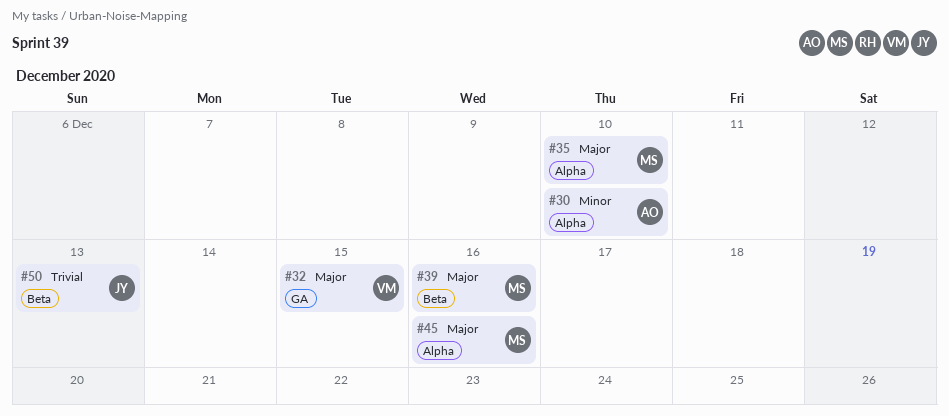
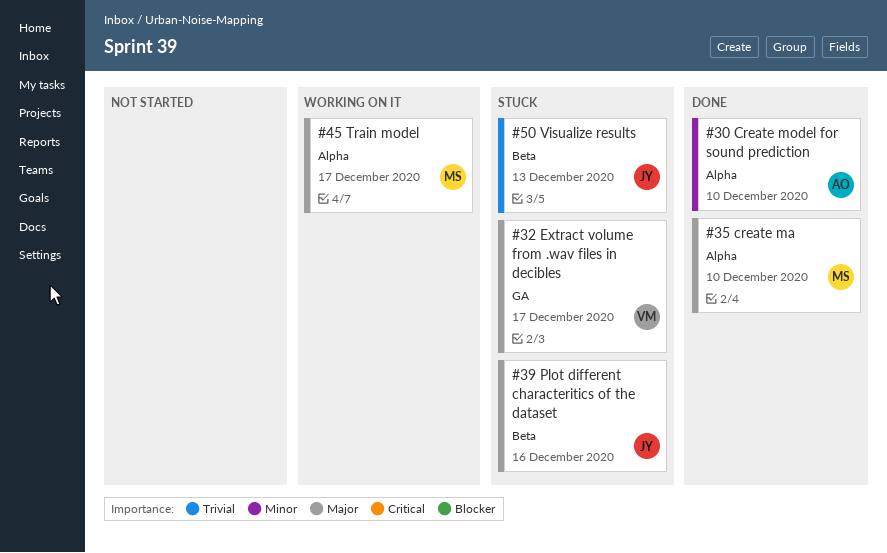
#32, due: Dec 15 -> Dec 17
#39, owner: MS -> JY
#45, due: Dec 16 -> Dec 17

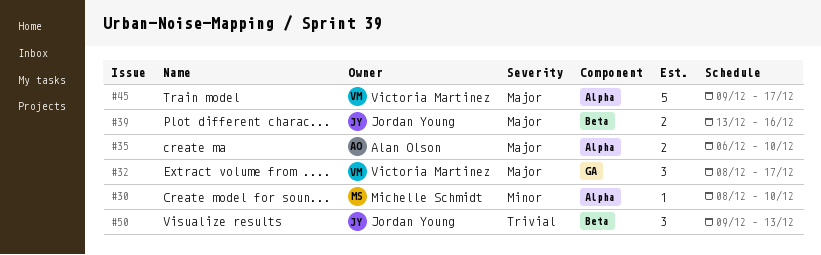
#30, owner: Alan Olson -> Michelle Schmidt
#35, owner: Michelle Schmidt -> Alan Olson
#45, owner: Michelle Schmidt -> Victoria Martinez

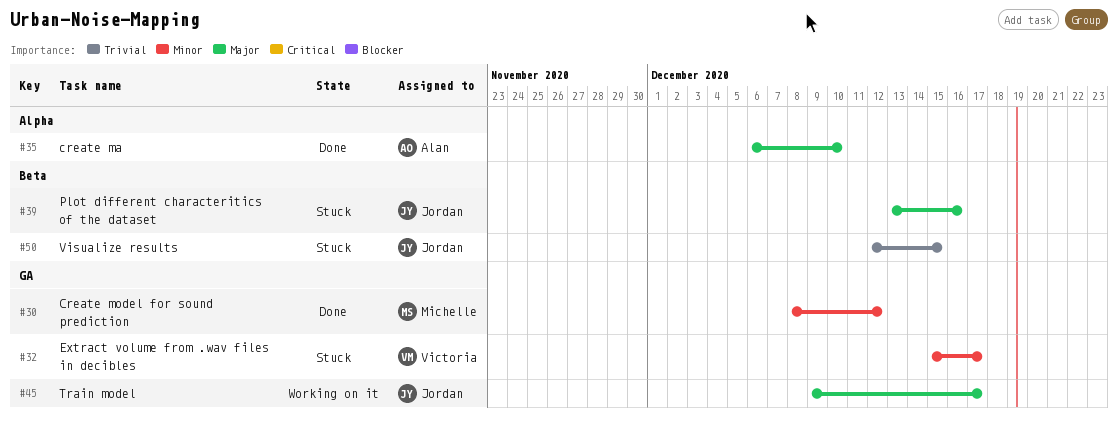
#30, label: Alpha -> GA
#30, due: Dec 10 -> Dec 12
#32, priority: Major -> Minor
#32, start: Dec 8 -> Dec 15
#45, owner: Victoria Martinez -> Jordan Young
#45, label: Alpha -> GA
#50, start: Dec 9 -> Dec 12
#50, due: Dec 13 -> Dec 15

